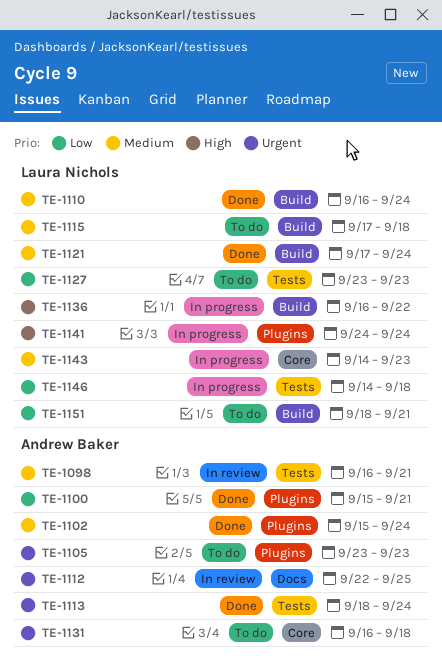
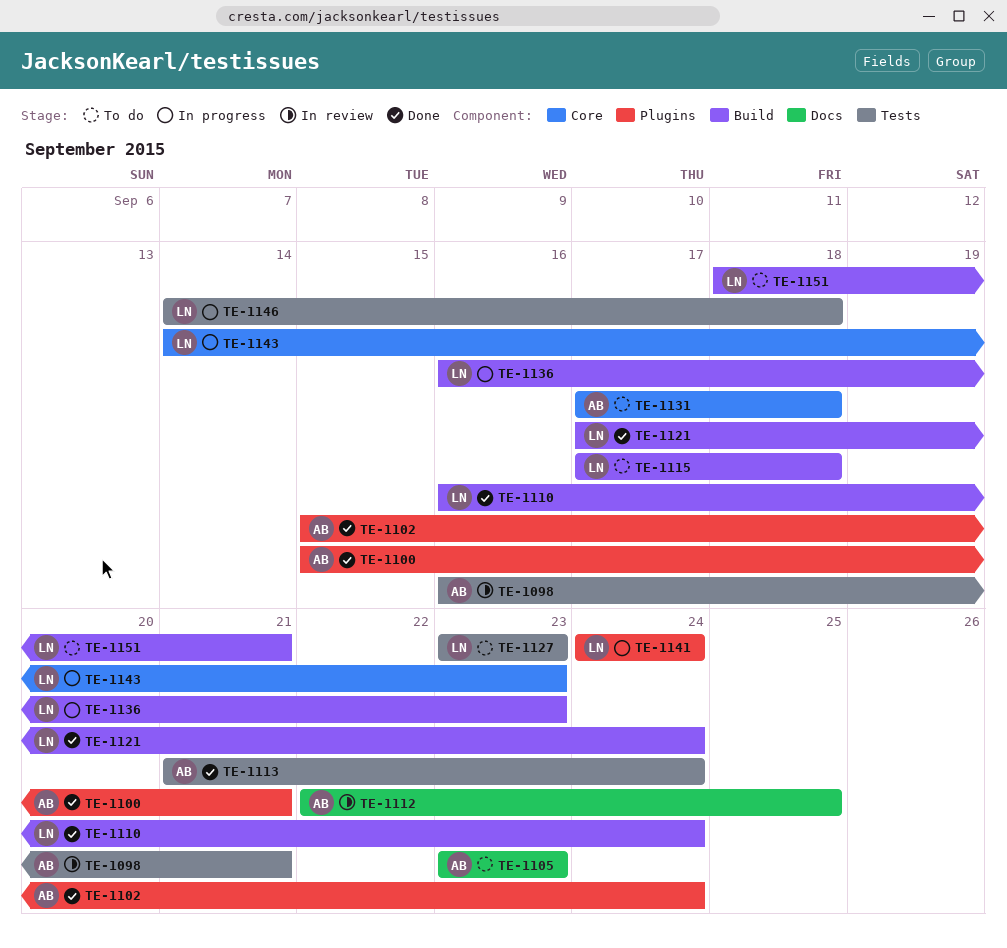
TE-1105, label: Plugins -> Docs
TE-1113, start: Sep 18 -> Sep 21
TE-1131, start: Sep 16 -> Sep 17
TE-1136, due: Sep 22 -> Sep 23

